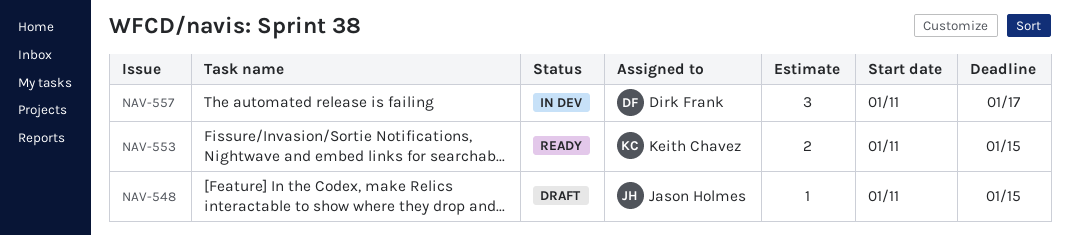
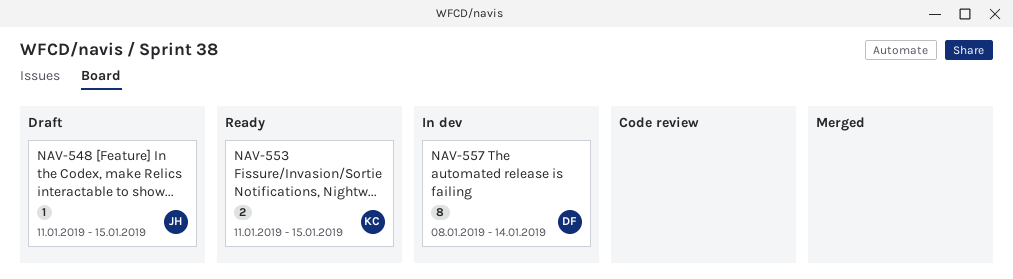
NAV-557, estimate: 3 -> 8
NAV-557, start: Jan 11 -> Jan 8
NAV-557, due: Jan 17 -> Jan 14

